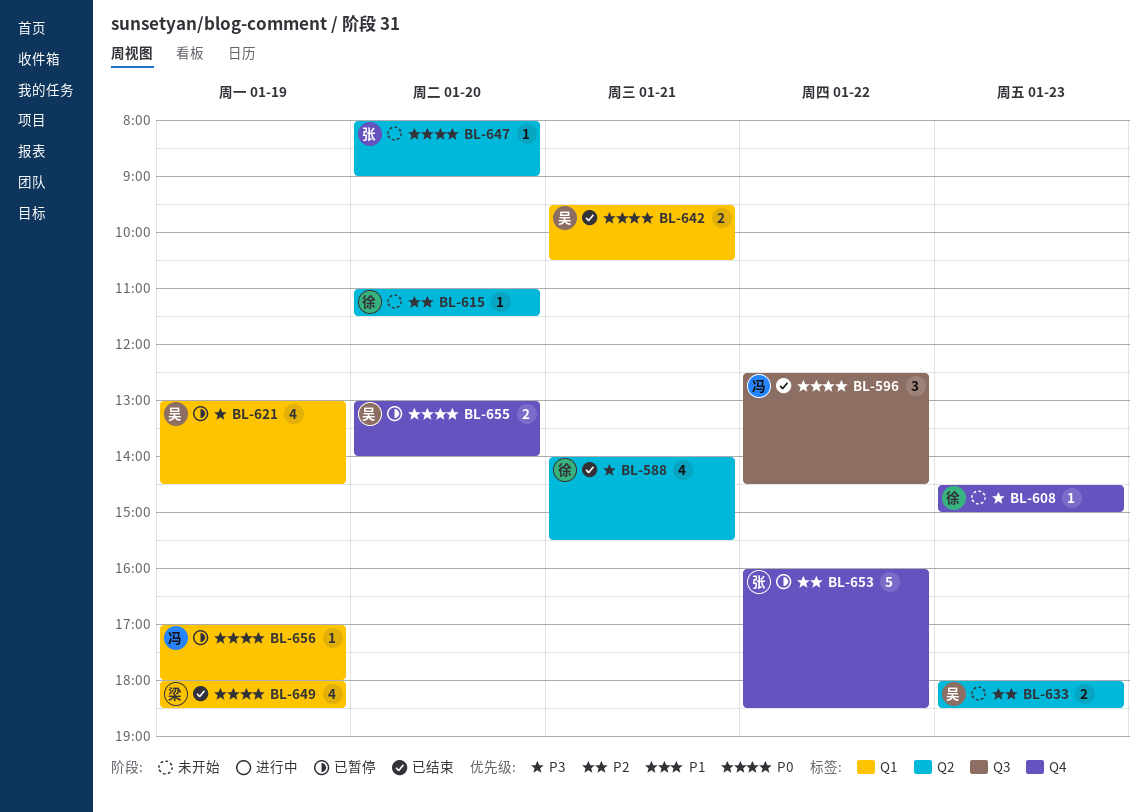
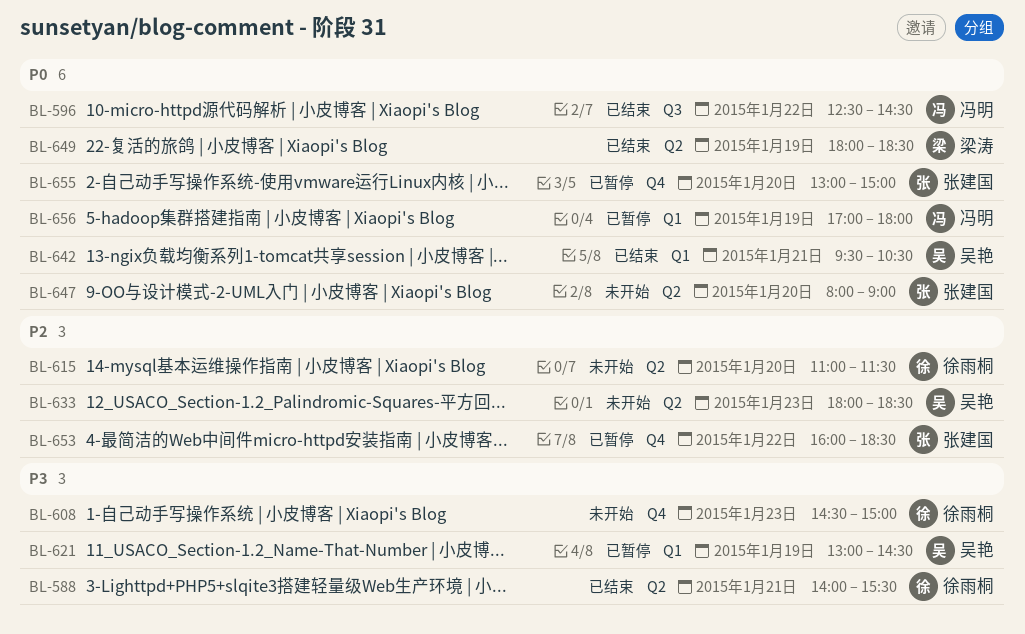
BL-649, label: Q1 -> Q2
BL-655, owner: 吴艳 -> 张建国
BL-655, ends: 14:00 -> 15:00

